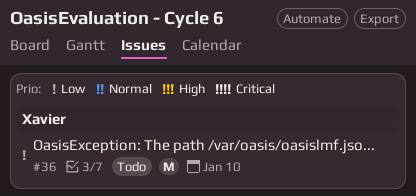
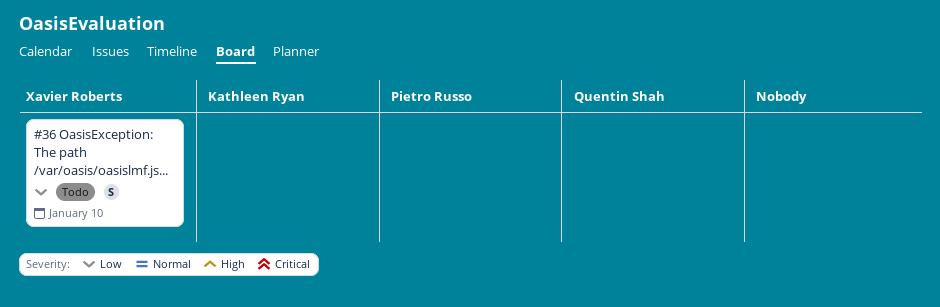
#36, estimate: M -> S

